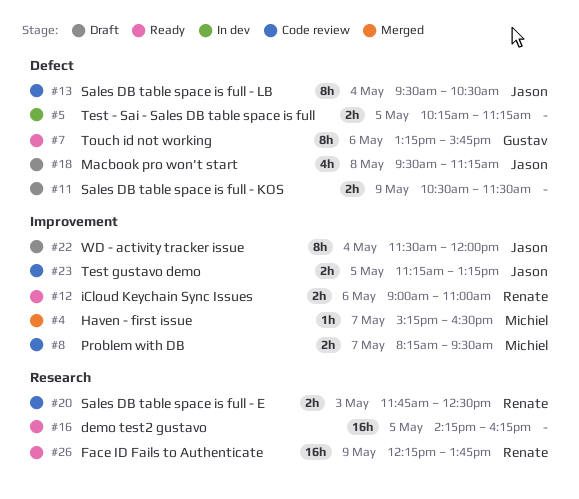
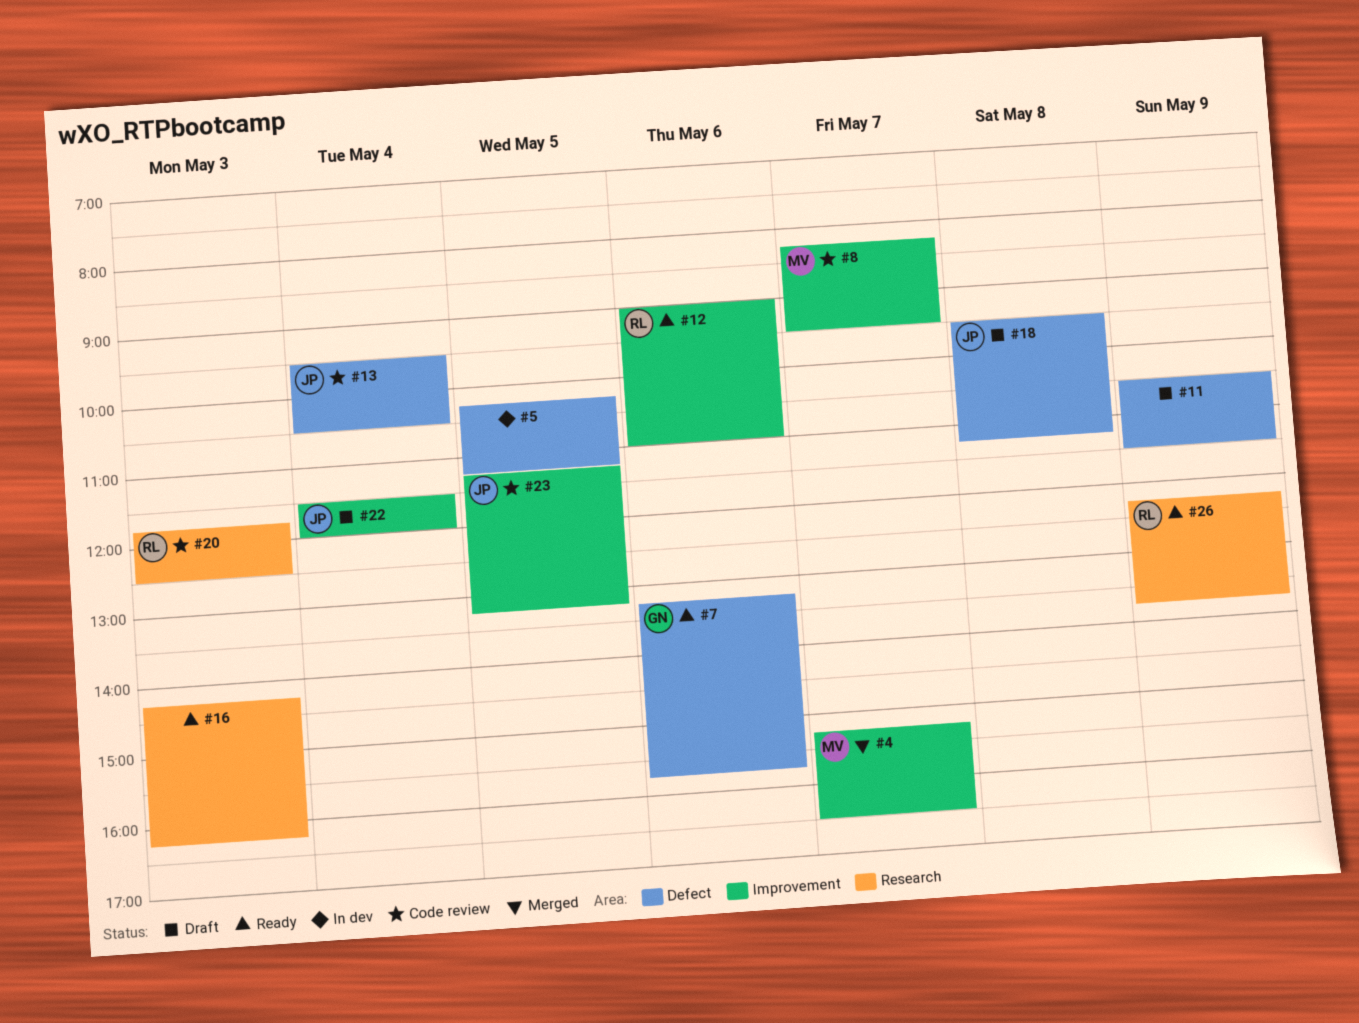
#16, day: May 5 -> May 3

